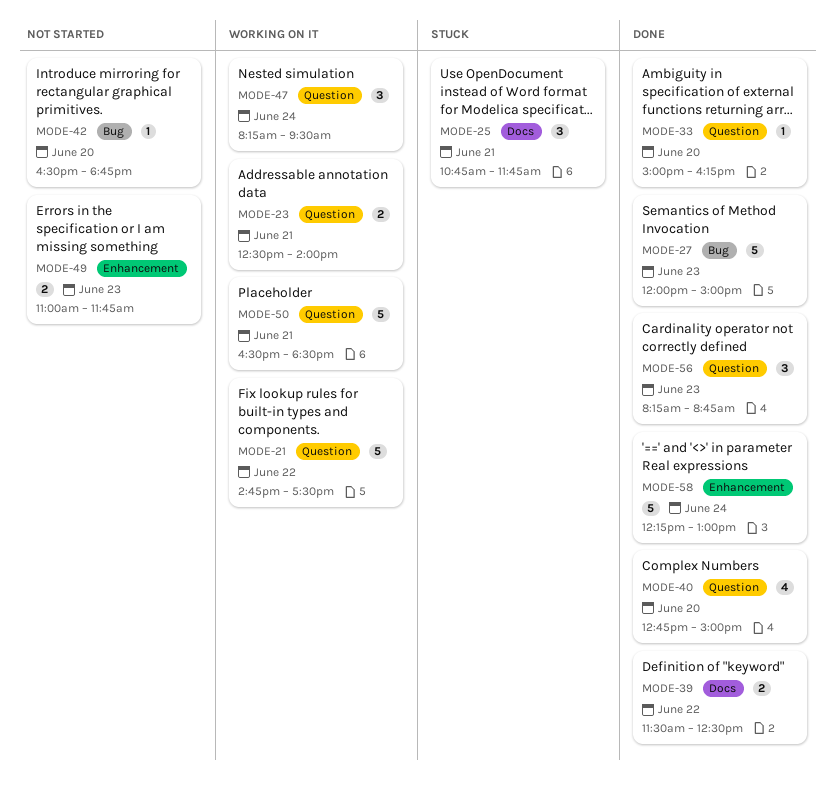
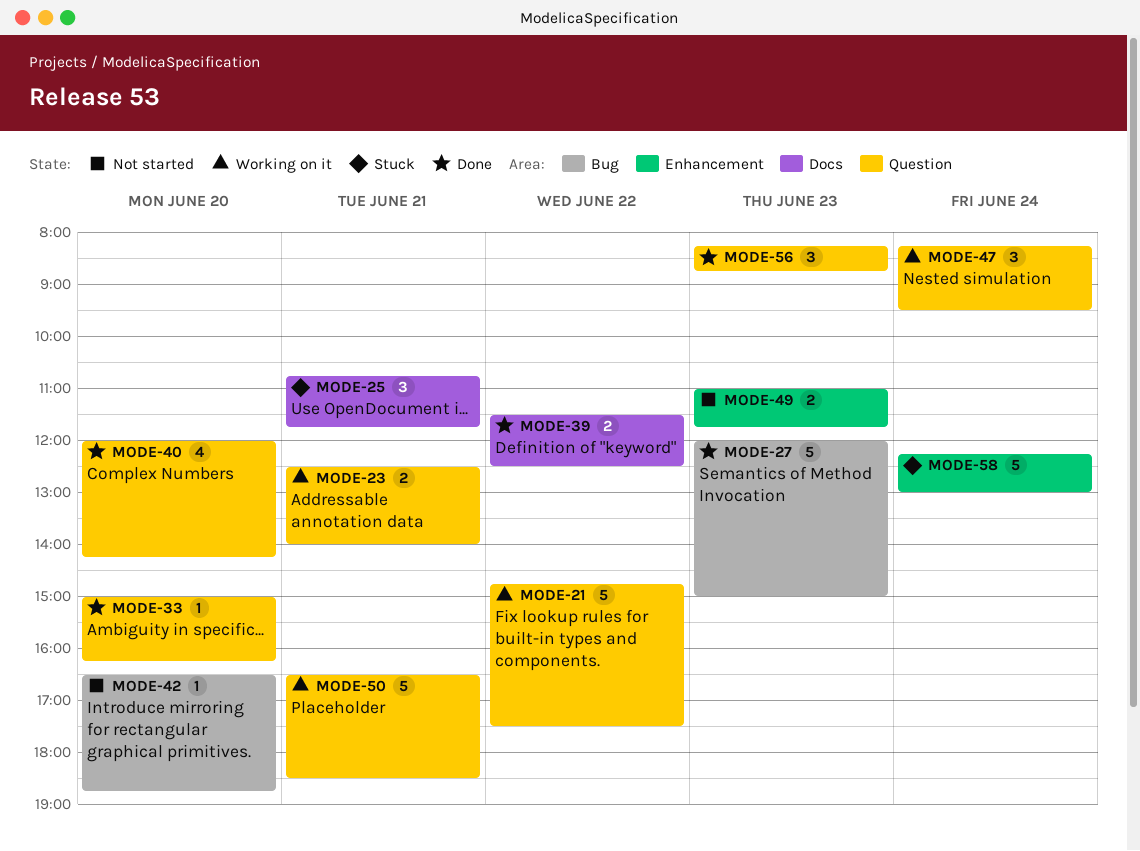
MODE-40, begins: 12:45 -> 12:00
MODE-40, ends: 15:00 -> 14:15
MODE-58, status: Done -> Stuck

